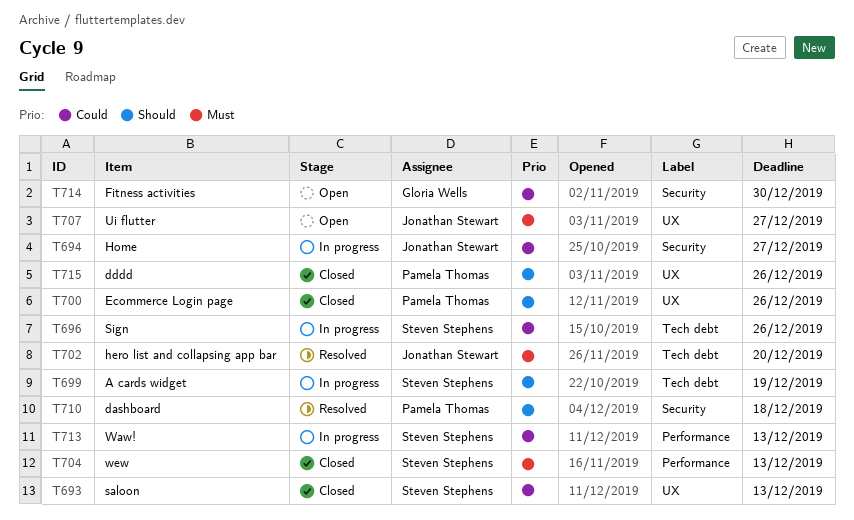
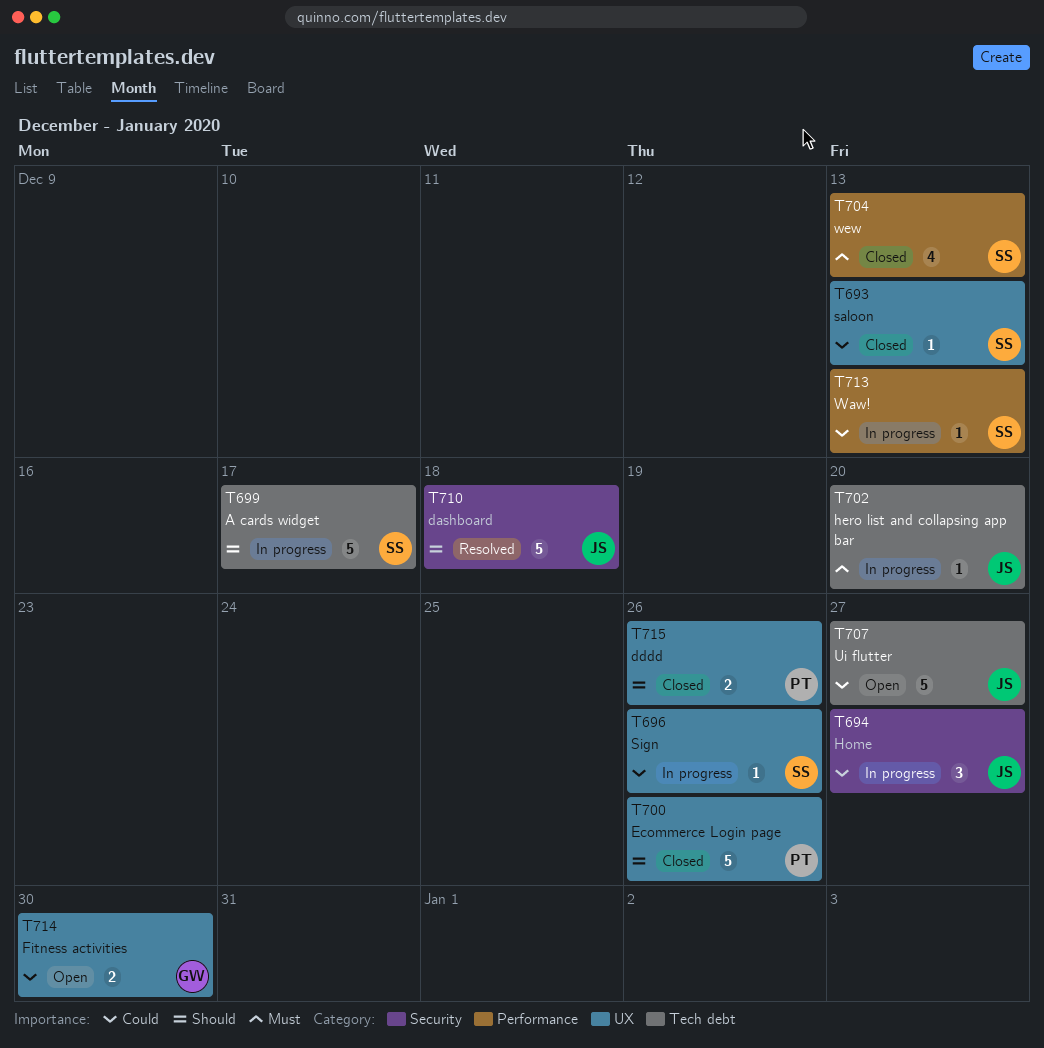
T696, label: Tech debt -> UX
T699, due: Dec 19 -> Dec 17
T702, status: Resolved -> In progress
T707, priority: Must -> Could
T707, label: UX -> Tech debt
T710, owner: Pamela Thomas -> Jonathan Stewart
T714, label: Security -> UX

